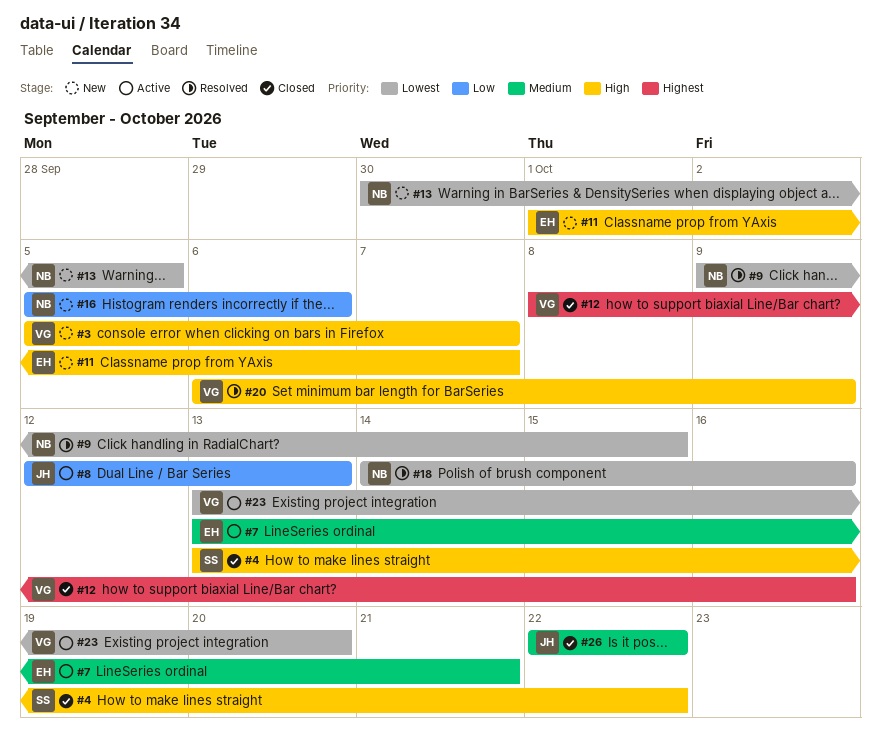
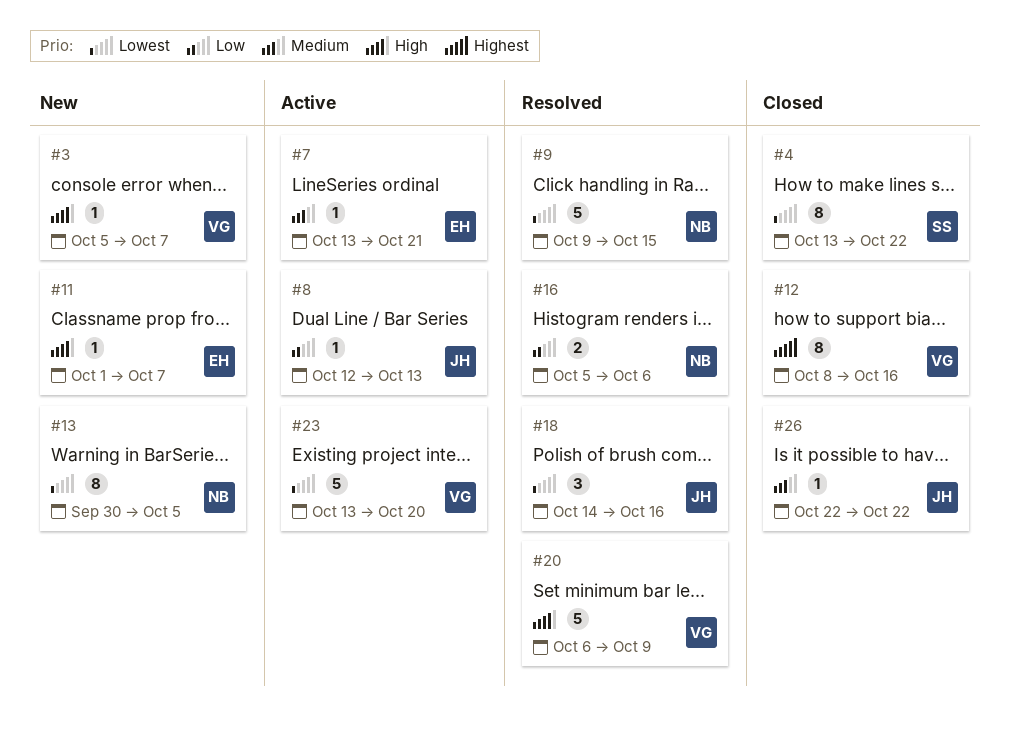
#4, priority: High -> Lowest
#16, status: New -> Resolved
#18, owner: NB -> JH

